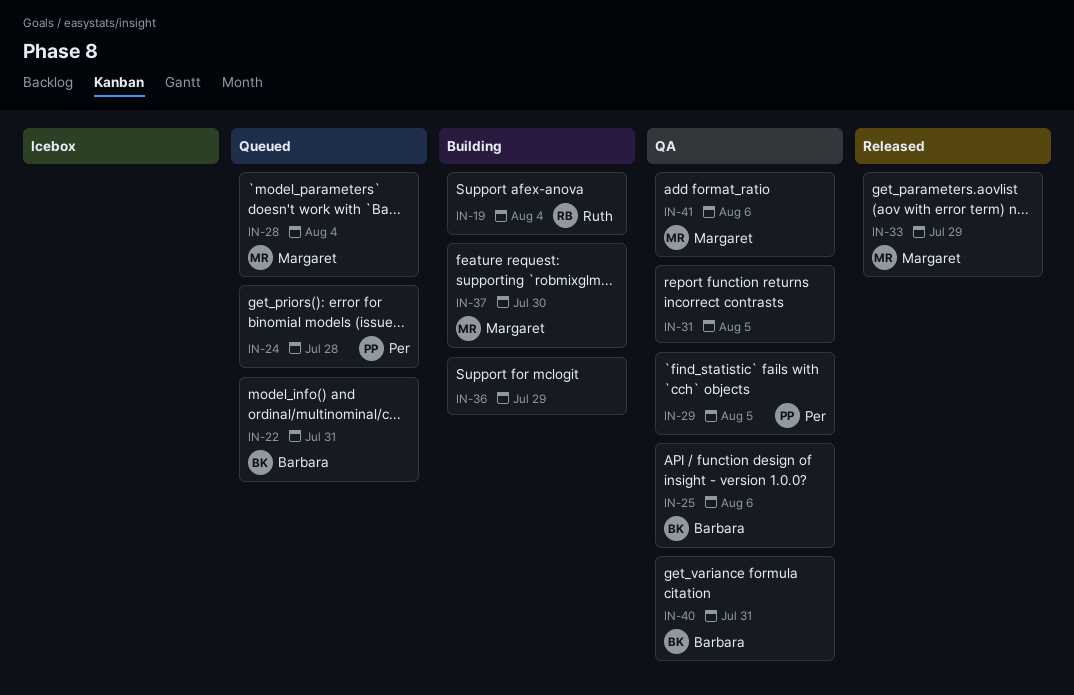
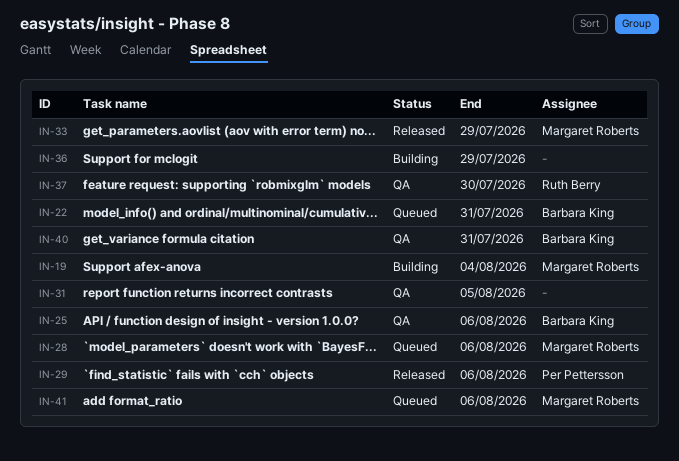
IN-19, owner: Ruth Berry -> Margaret Roberts
IN-24: present -> none
IN-28, due: Aug 4 -> Aug 6
IN-29, status: QA -> Released
IN-29, due: Aug 5 -> Aug 6
IN-37, status: Building -> QA
IN-37, owner: Margaret Roberts -> Ruth Berry
IN-41, status: QA -> Queued

